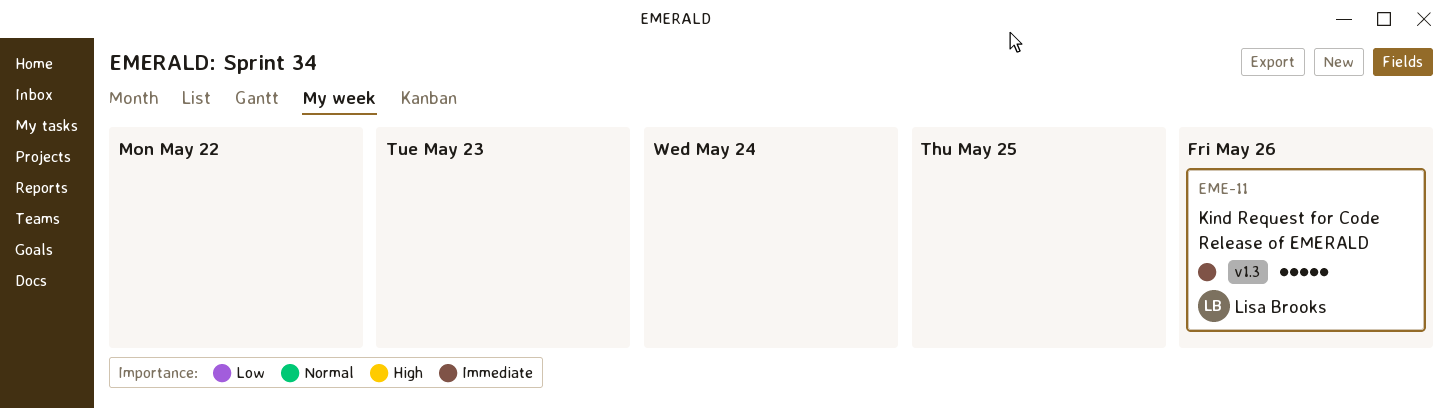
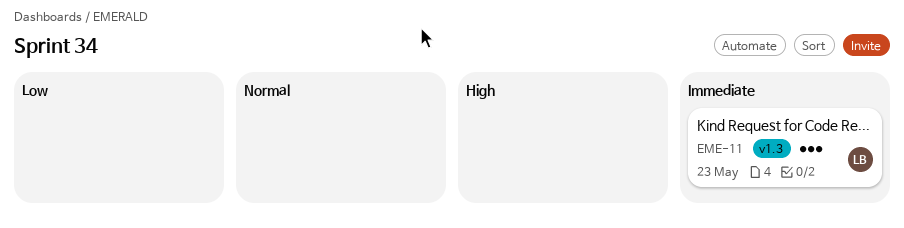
EME-11, estimate: 5 -> 3
EME-11, due: May 26 -> May 23

